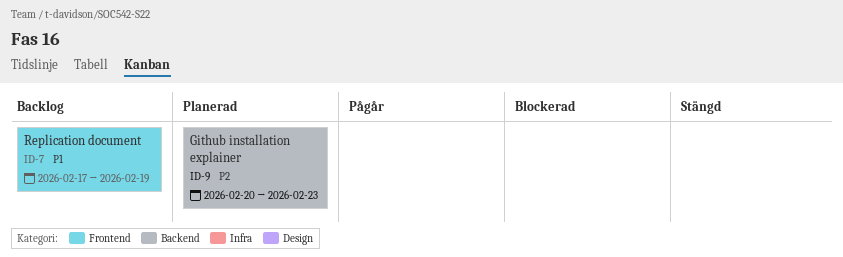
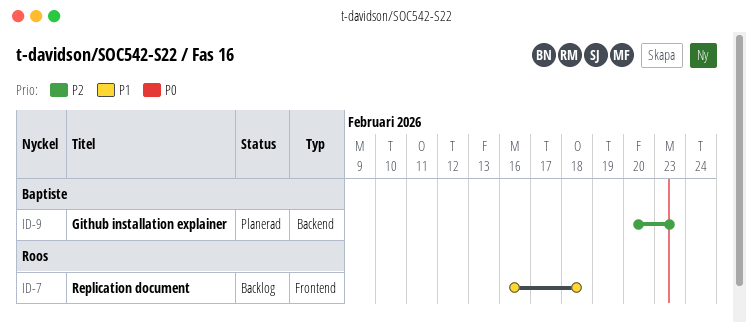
ID-7, start: Feb 17 -> Feb 16
ID-7, due: Feb 19 -> Feb 18

